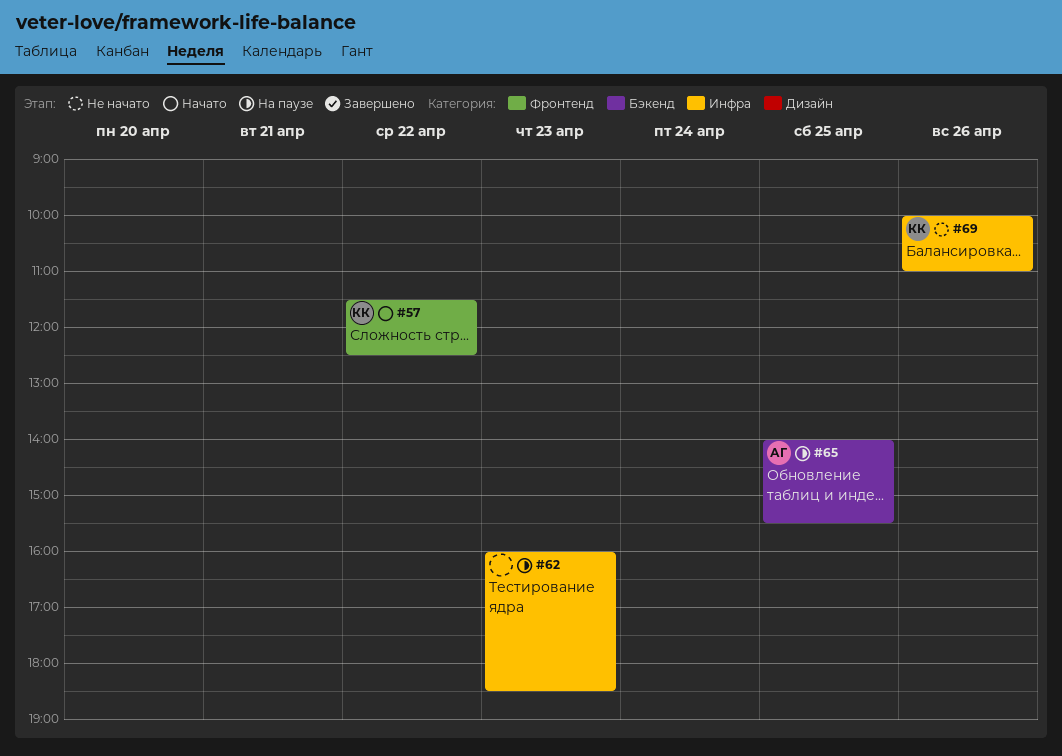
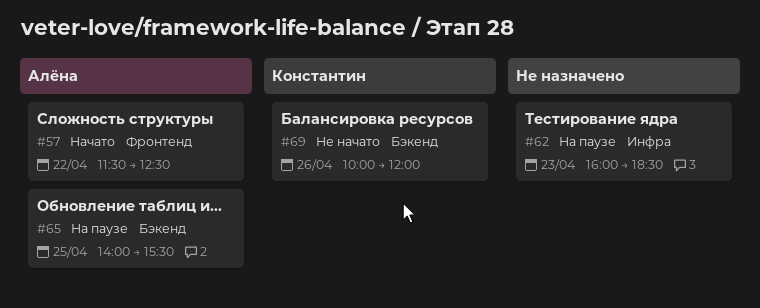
#57, owner: Константин -> Алёна
#69, label: Инфра -> Бэкенд
#69, ends: 11:00 -> 12:00

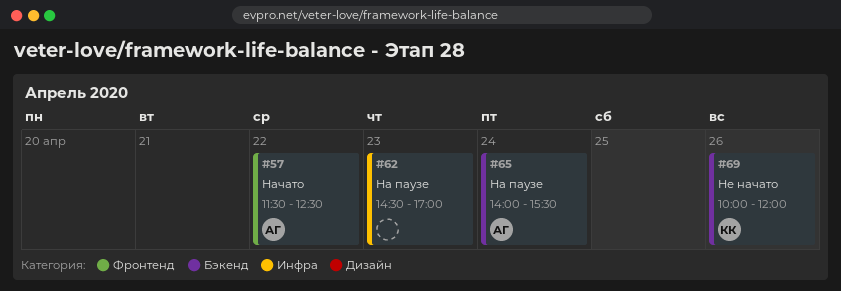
#62, begins: 16:00 -> 14:30
#62, ends: 18:30 -> 17:00
#65, day: Apr 25 -> Apr 24

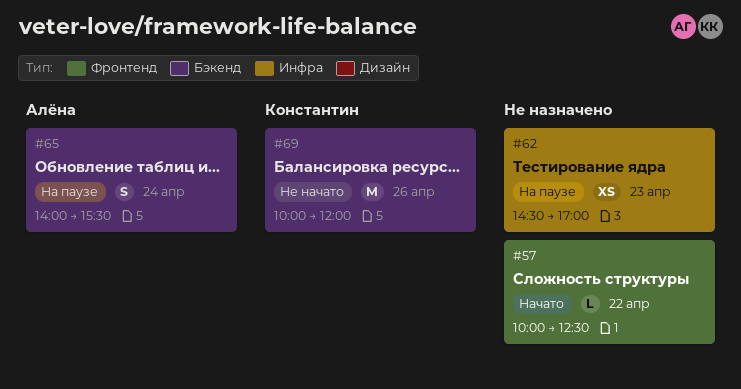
#57, owner: Алёна -> none
#57, begins: 11:30 -> 10:00

